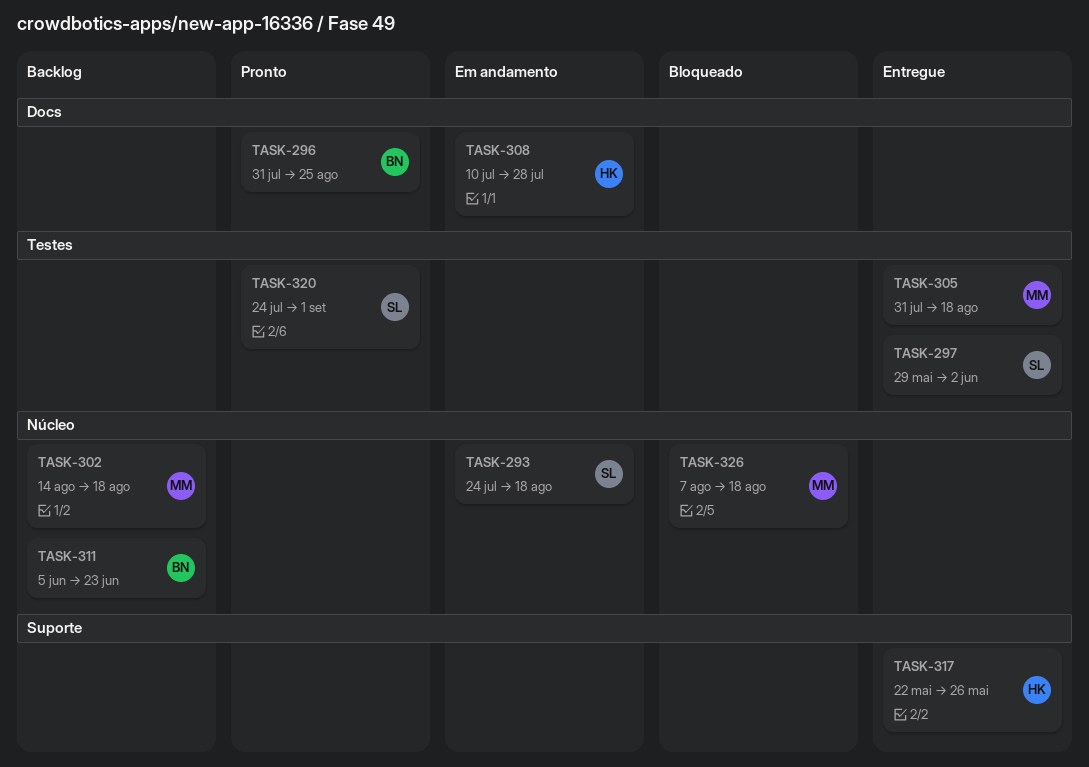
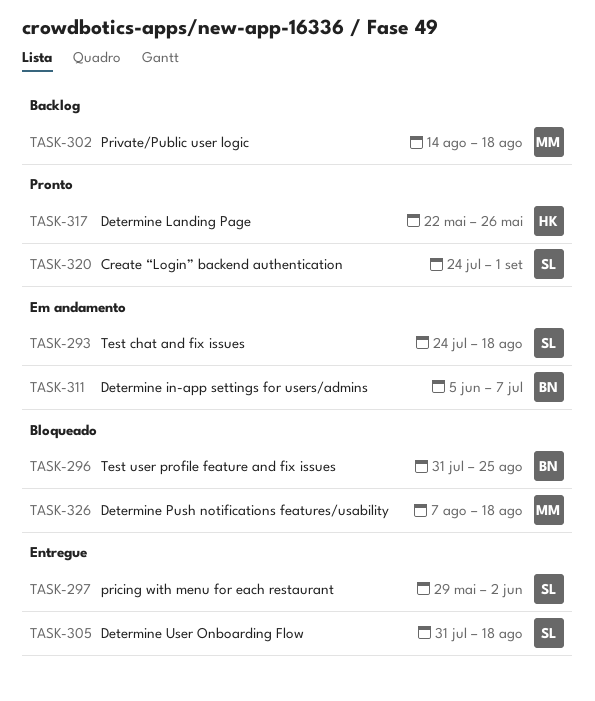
TASK-296, status: Pronto -> Bloqueado
TASK-305, owner: MM -> SL
TASK-308: present -> none
TASK-311, status: Backlog -> Em andamento
TASK-311, due: Jun 23 -> Jul 7
TASK-317, status: Entregue -> Pronto

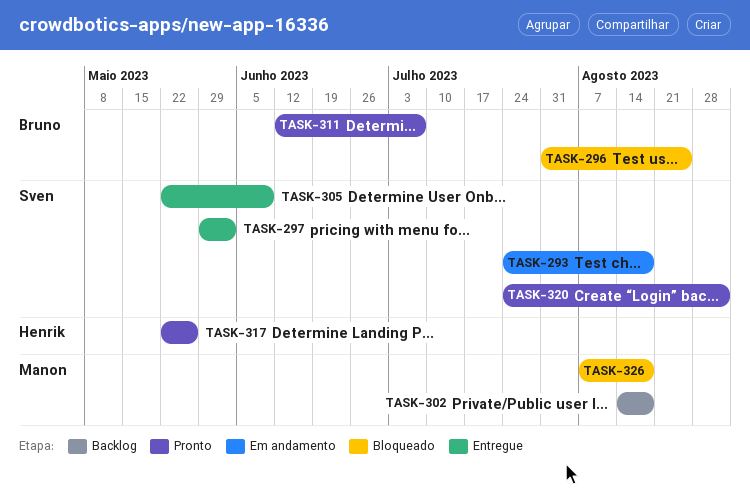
TASK-305, start: Jul 31 -> May 22
TASK-305, due: Aug 18 -> Jun 9
TASK-311, status: Em andamento -> Pronto
TASK-311, start: Jun 5 -> Jun 12

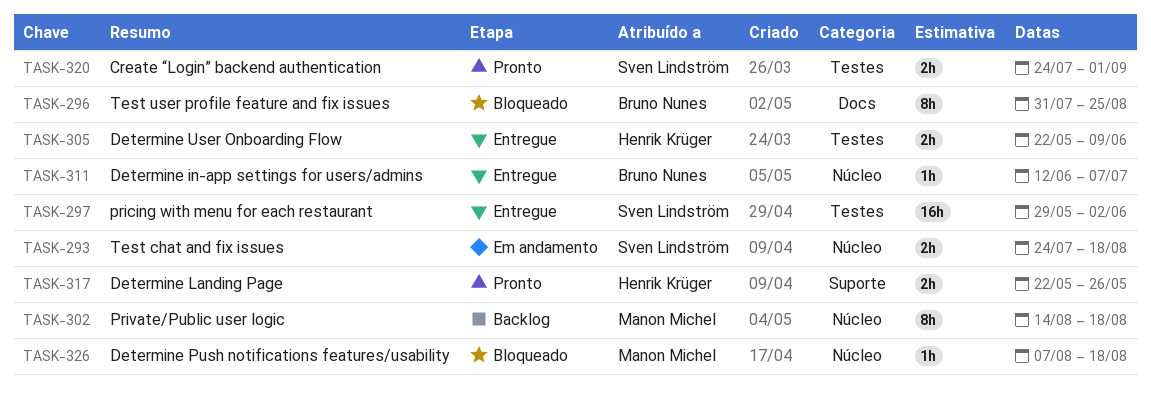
TASK-305, owner: Sven Lindström -> Henrik Krüger
TASK-311, status: Pronto -> Entregue

